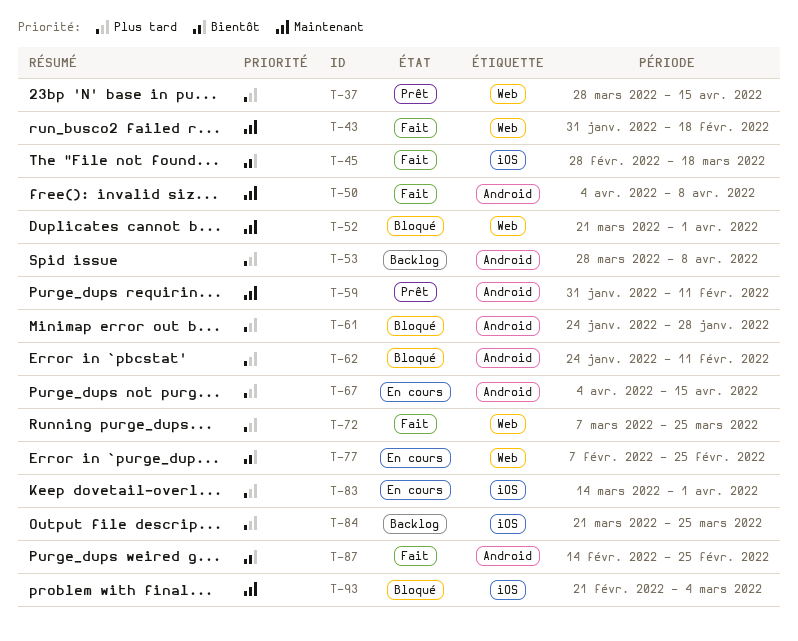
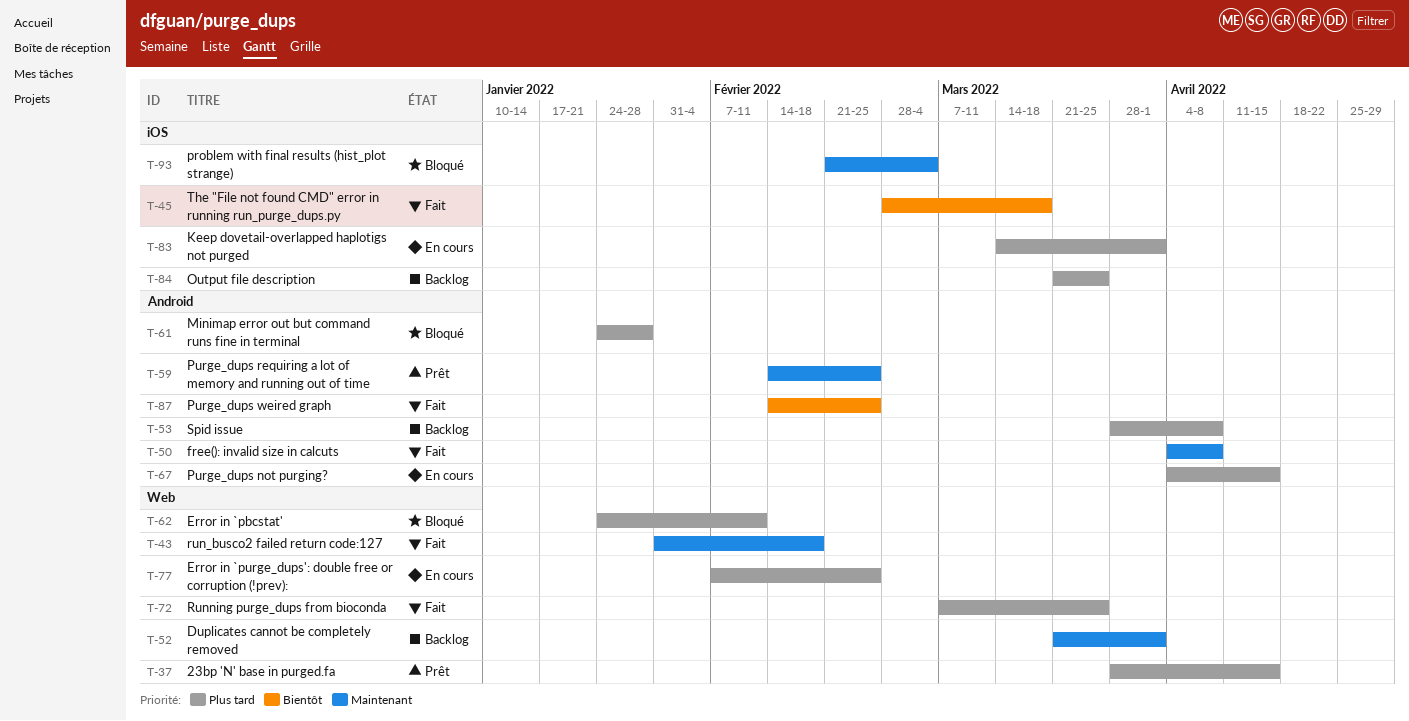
T-52, status: Bloqué -> Backlog
T-59, start: Jan 31 -> Feb 14
T-59, due: Feb 11 -> Feb 25
T-62, label: Android -> Web
T-77, priority: Bientôt -> Plus tard

